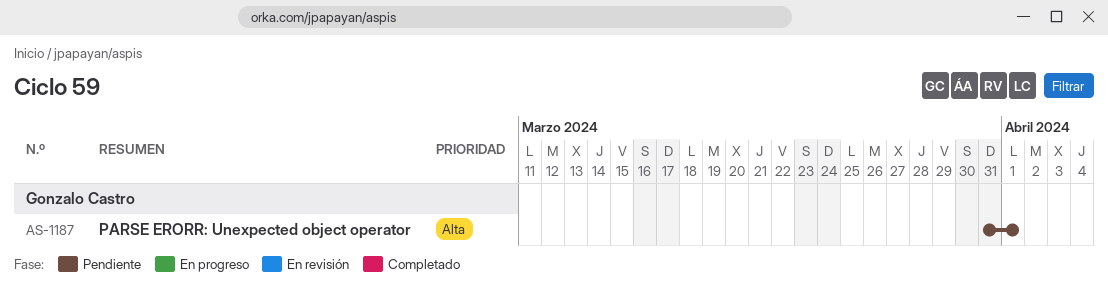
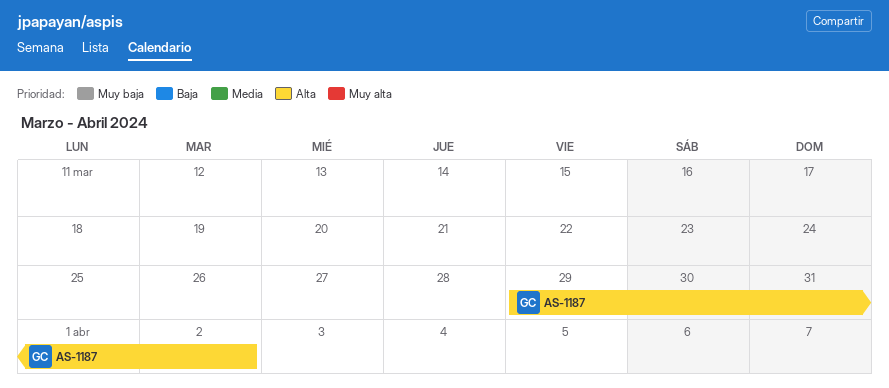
AS-1187, start: Mar 31 -> Mar 29
AS-1187, due: Apr 1 -> Apr 2

